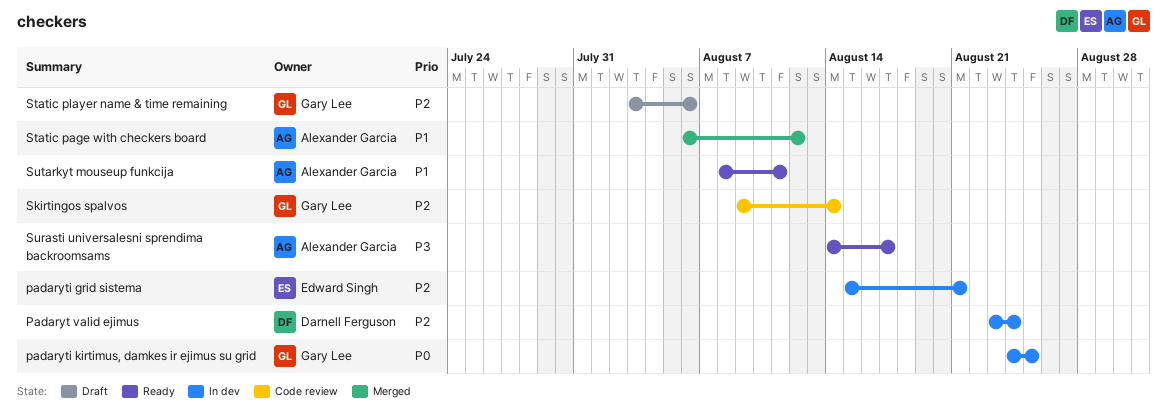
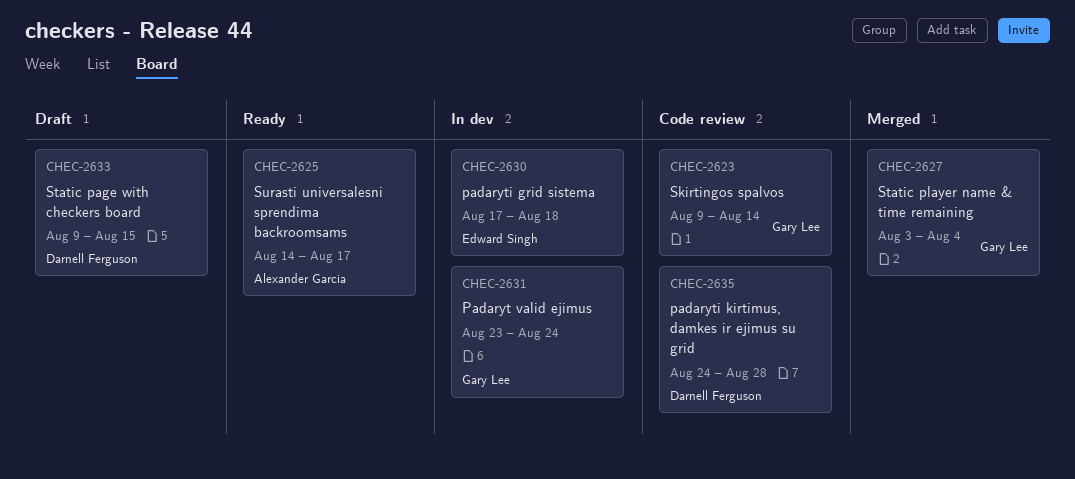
Padaryt valid ejimus, owner: Darnell Ferguson -> Gary Lee
padaryti grid sistema, start: Aug 15 -> Aug 17
padaryti grid sistema, due: Aug 21 -> Aug 18
padaryti kirtimus, damkes ir ejimus su grid, status: In dev -> Code review
padaryti kirtimus, damkes ir ejimus su grid, owner: Gary Lee -> Darnell Ferguson
padaryti kirtimus, damkes ir ejimus su grid, due: Aug 25 -> Aug 28
Static page with checkers board, status: Merged -> Draft
Static page with checkers board, owner: Alexander Garcia -> Darnell Ferguson
Static page with checkers board, start: Aug 6 -> Aug 9
Static page with checkers board, due: Aug 12 -> Aug 15
Static player name & time remaining, status: Draft -> Merged
Static player name & time remaining, due: Aug 6 -> Aug 4
Sutarkyt mouseup funkcija: present -> none

